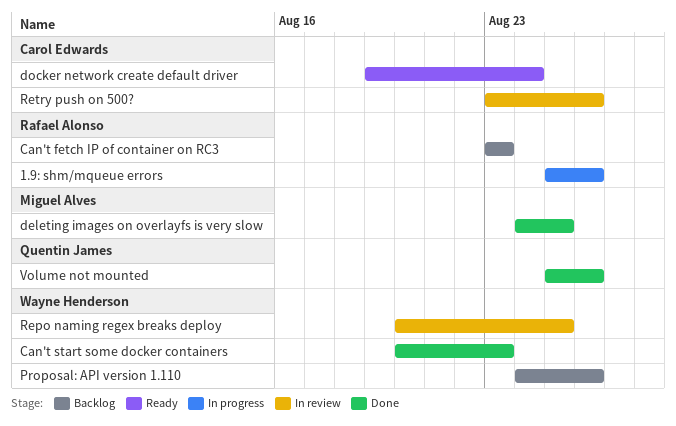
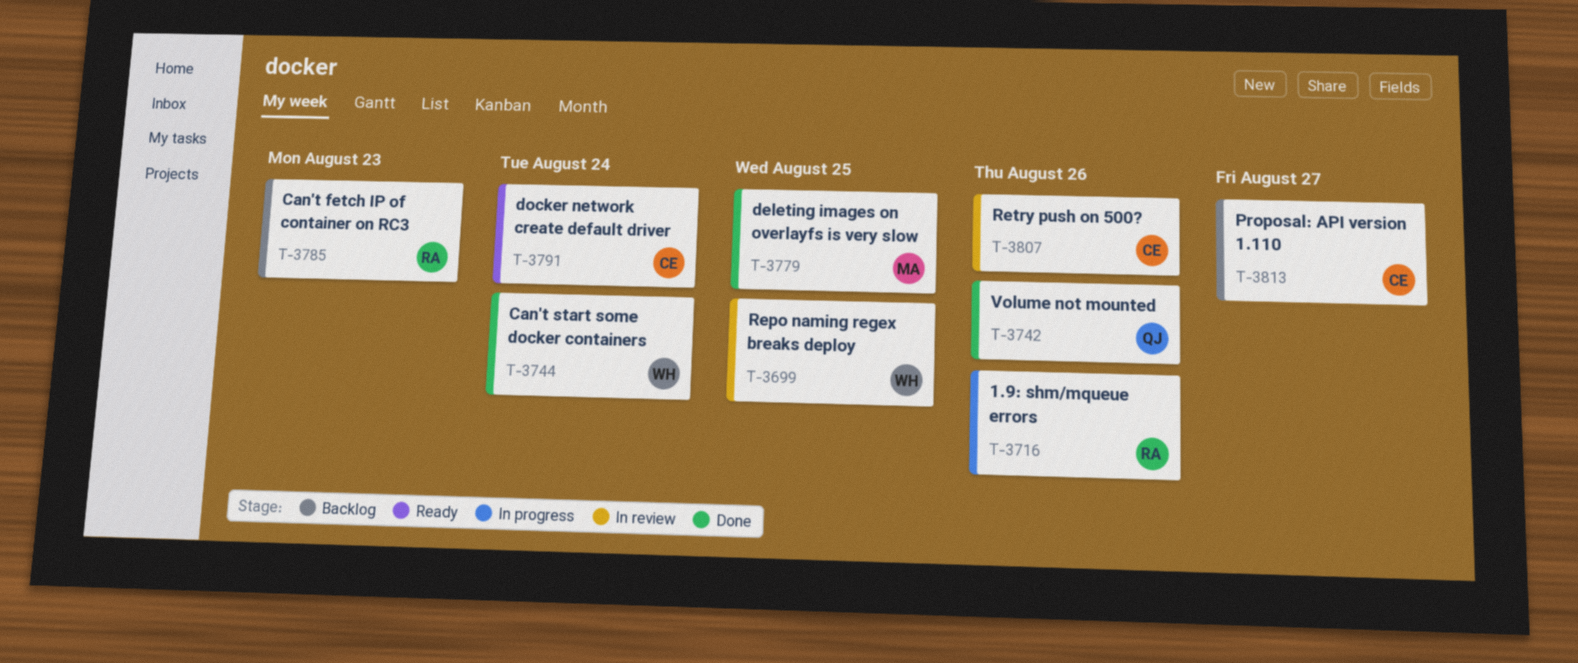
Can't start some docker containers, due: Aug 23 -> Aug 24
Proposal: API version 1.110, owner: Wayne Henderson -> Carol Edwards
Proposal: API version 1.110, due: Aug 26 -> Aug 27

